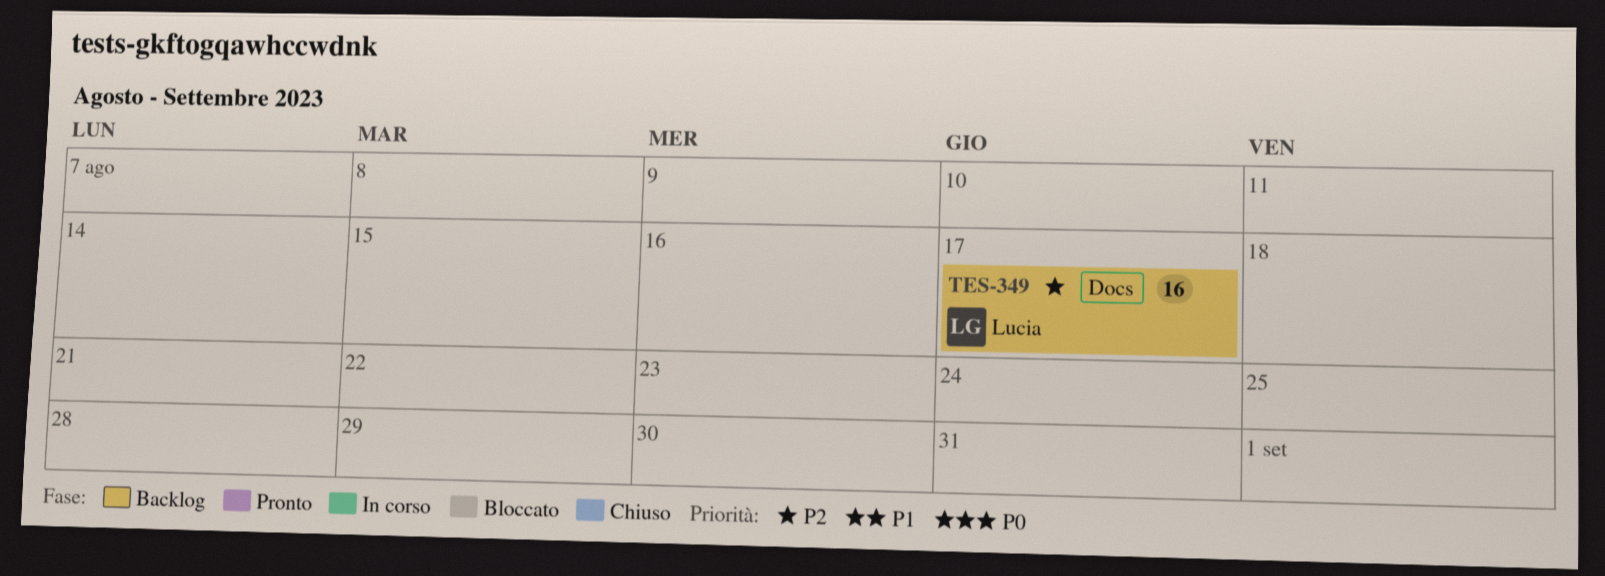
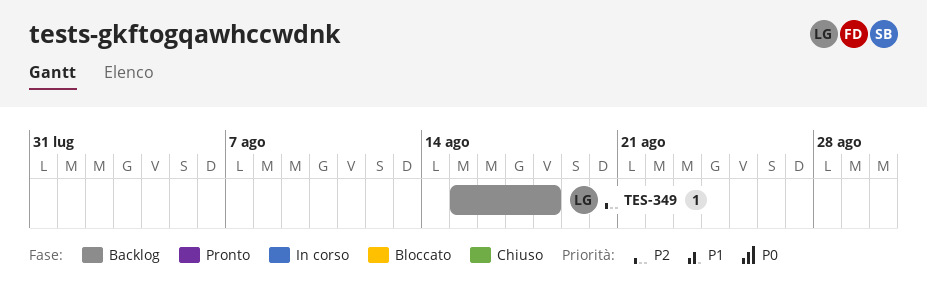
TES-349, estimate: 16 -> 1
TES-349, due: Aug 17 -> Aug 18

